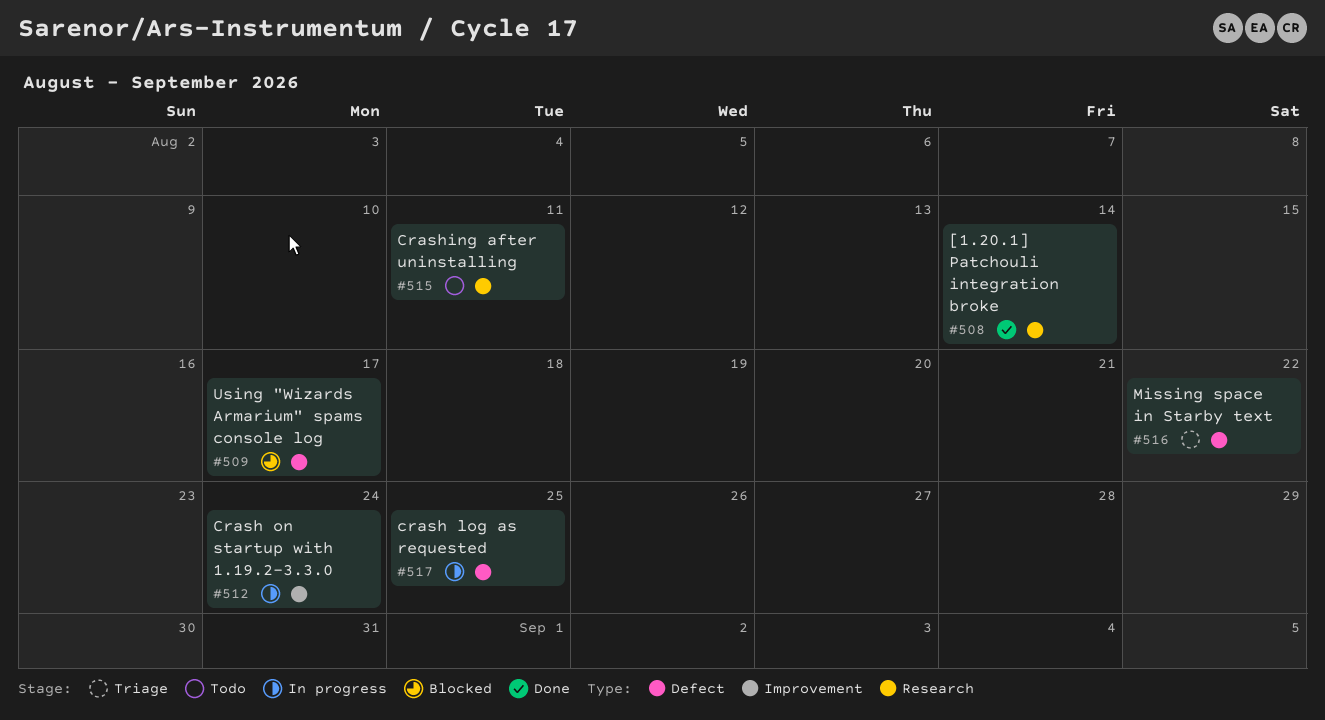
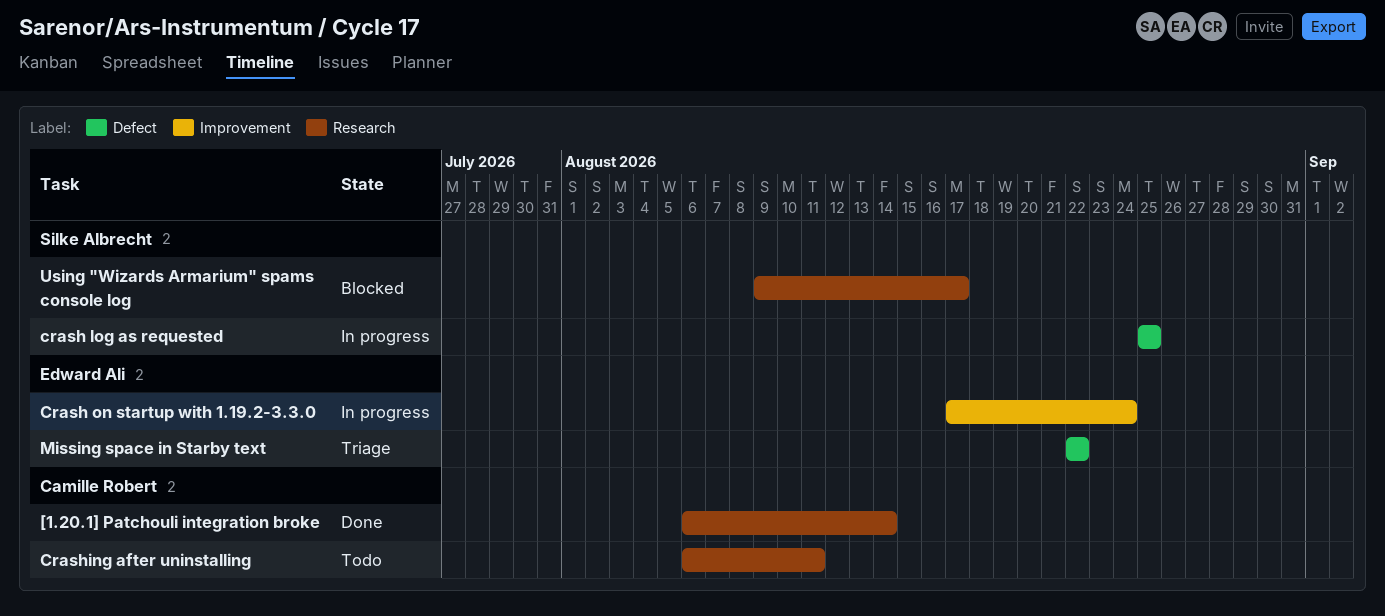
Using "Wizards Armarium" spams console log, label: Defect -> Research

